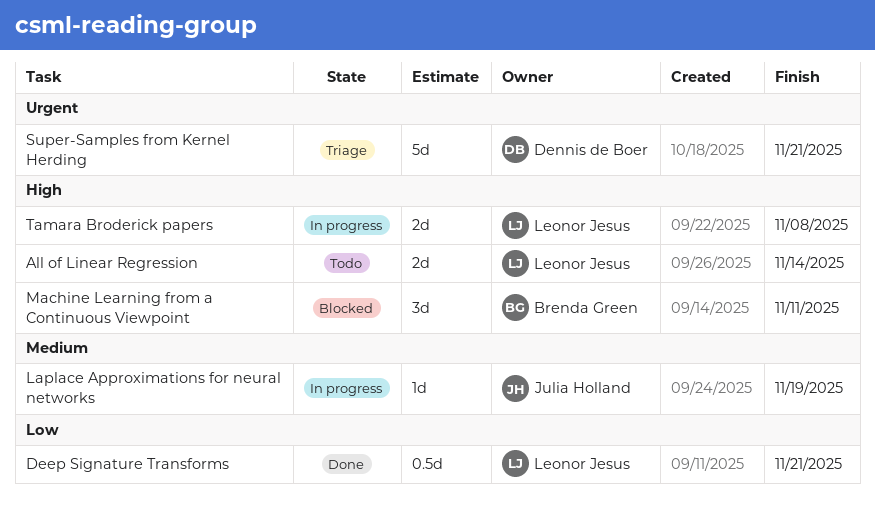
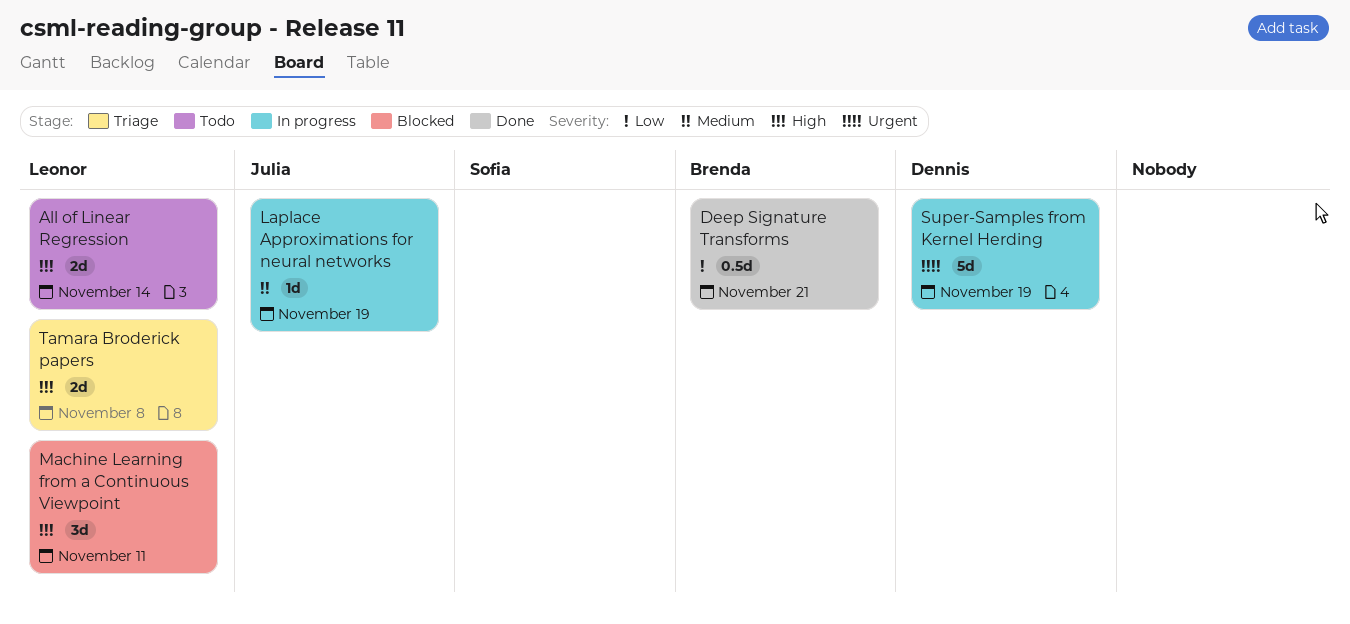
Deep Signature Transforms, owner: Leonor Jesus -> Brenda Green
Machine Learning from a Continuous Viewpoint, owner: Brenda Green -> Leonor Jesus
Super-Samples from Kernel Herding, status: Triage -> In progress
Super-Samples from Kernel Herding, due: Nov 21 -> Nov 19
Tamara Broderick papers, status: In progress -> Triage

